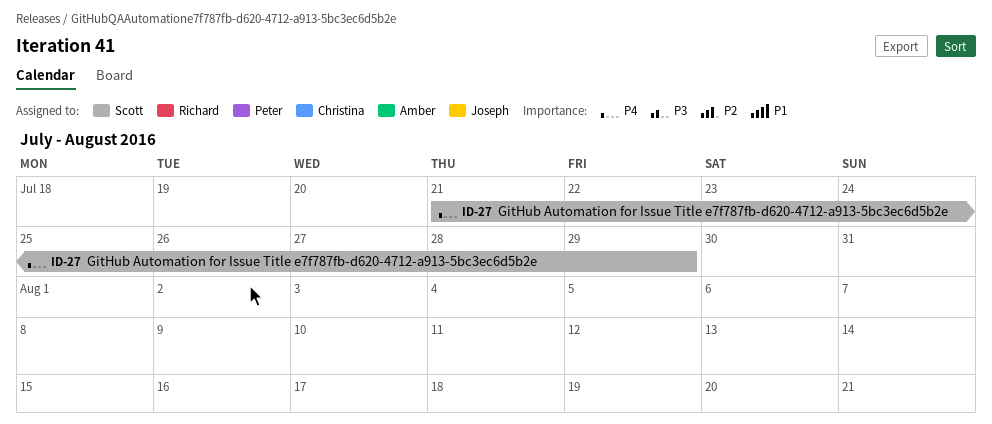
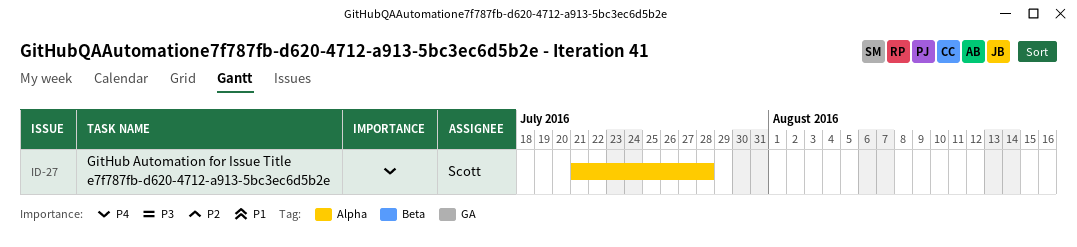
ID-27, due: Jul 29 -> Jul 28

